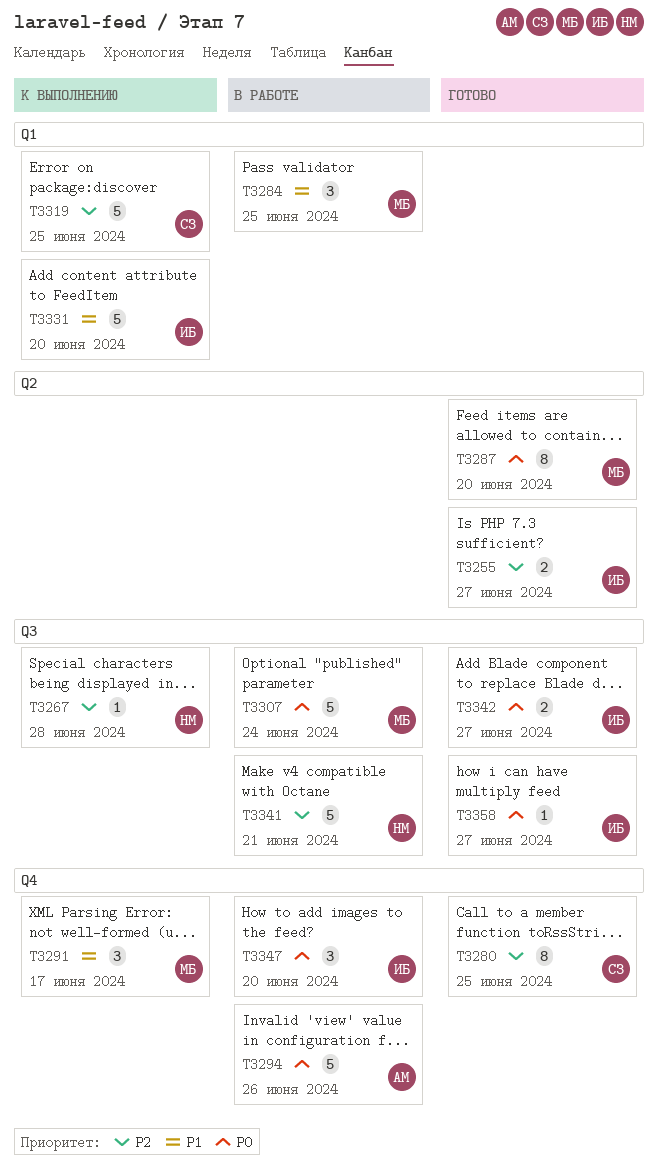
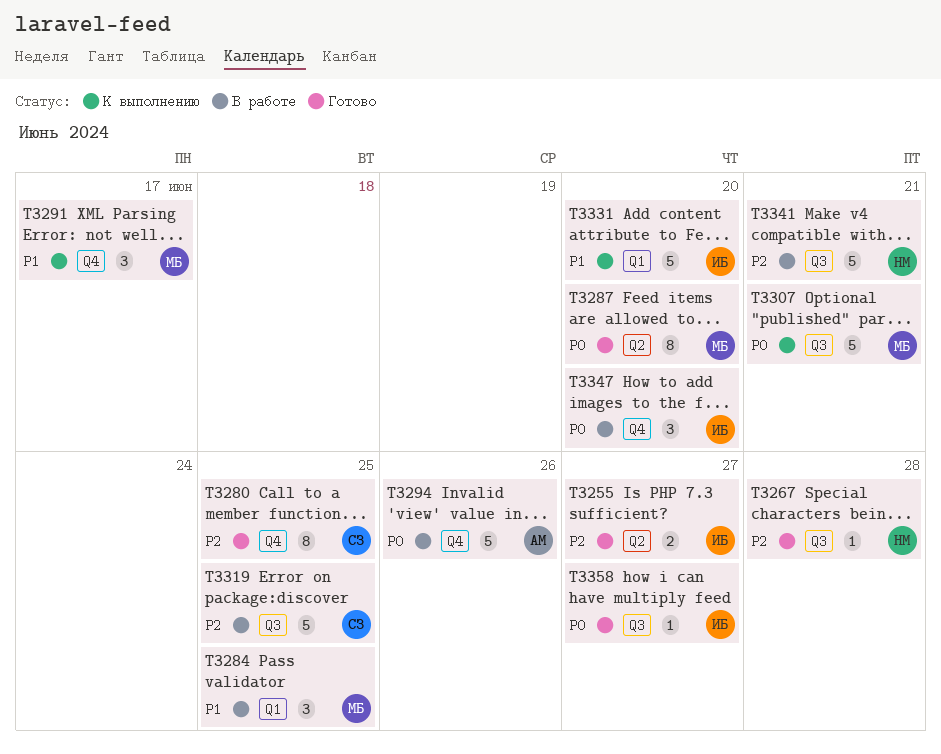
T3267, status: К выполнению -> Готово
T3307, status: В работе -> К выполнению
T3307, due: Jun 24 -> Jun 21
T3319, status: К выполнению -> В работе
T3319, label: Q1 -> Q3
T3342: present -> none

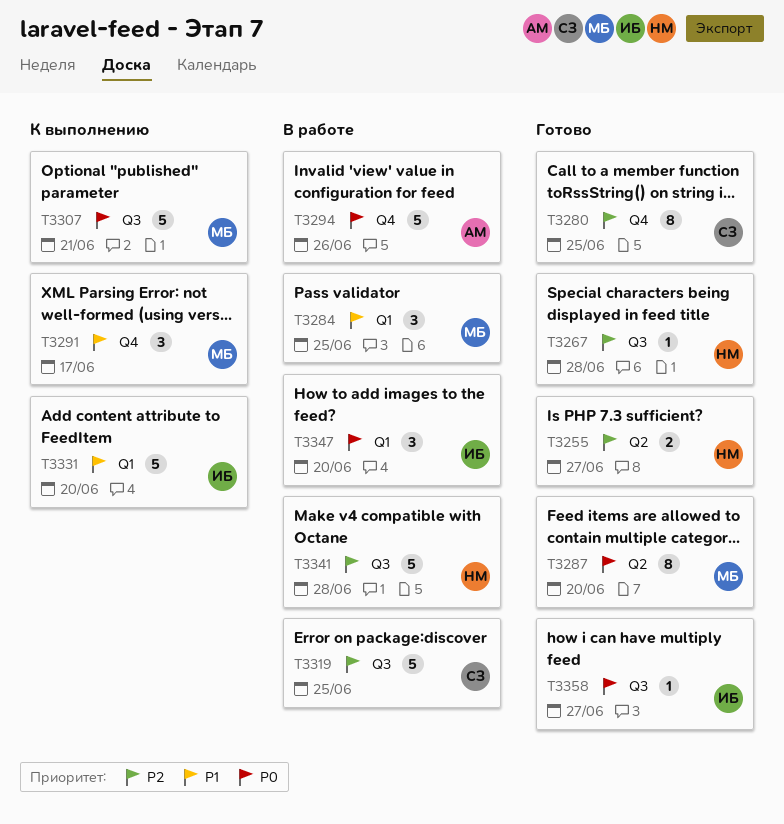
T3255, owner: ИБ -> НМ
T3341, due: Jun 21 -> Jun 28
T3347, label: Q4 -> Q1

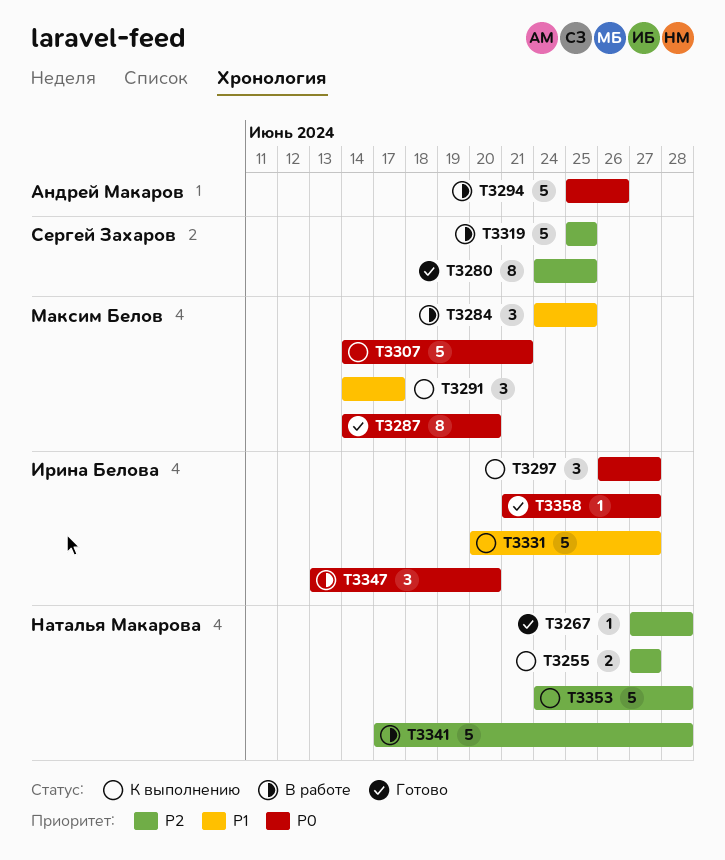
T3255, status: Готово -> К выполнению
T3297: none -> present
T3331, due: Jun 20 -> Jun 27
T3353: none -> present

